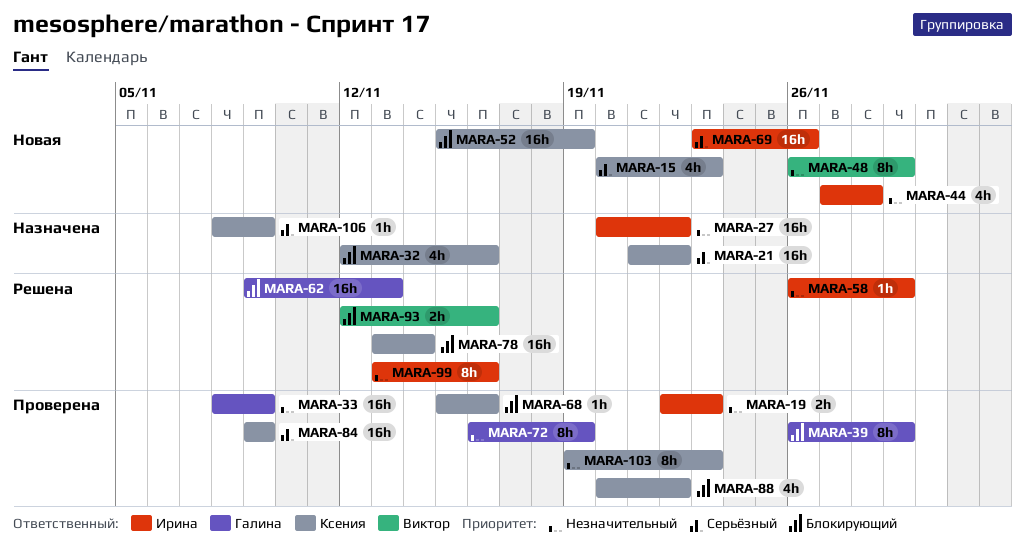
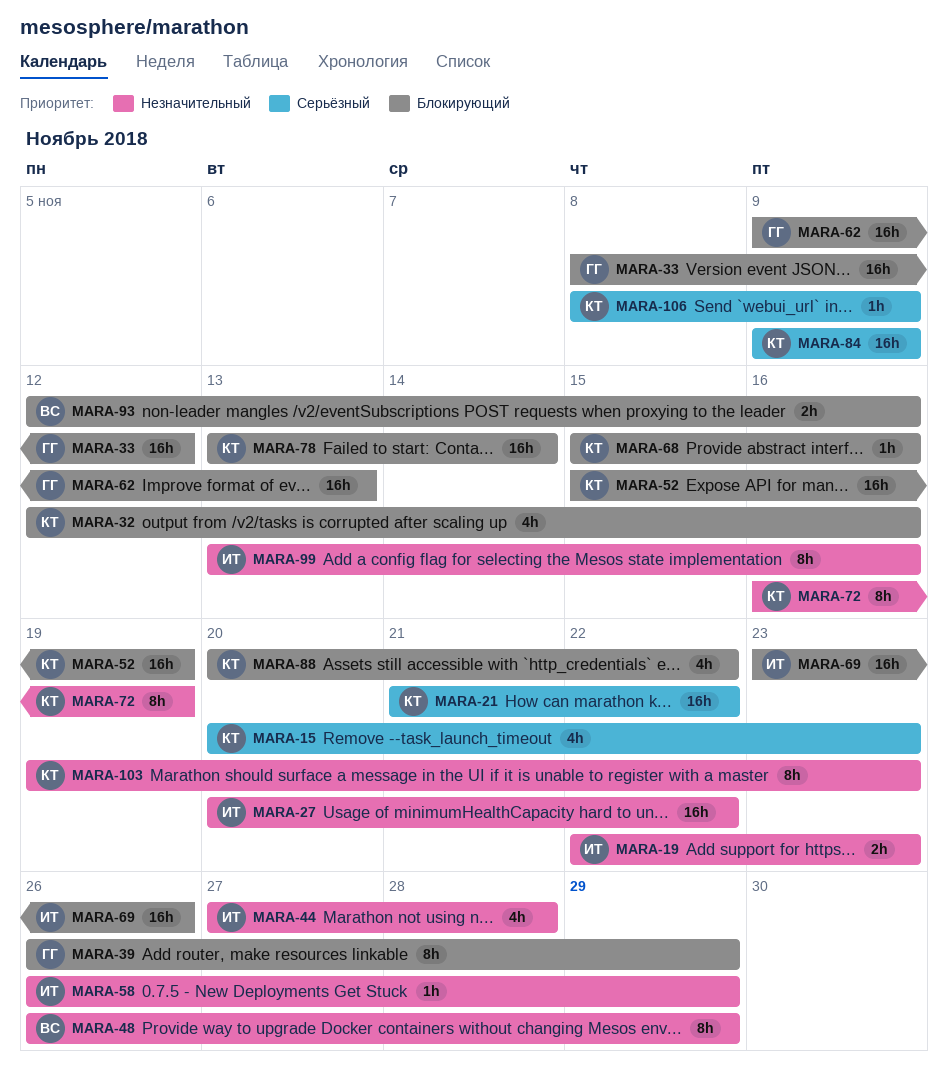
MARA-33, priority: Незначительный -> Блокирующий
MARA-33, due: Nov 9 -> Nov 12
MARA-69, priority: Серьёзный -> Блокирующий
MARA-72, owner: Галина -> Ксения

